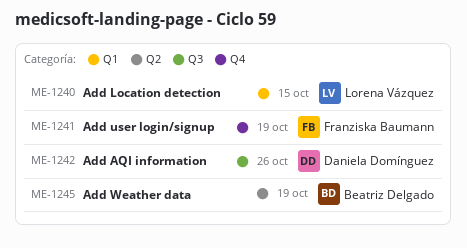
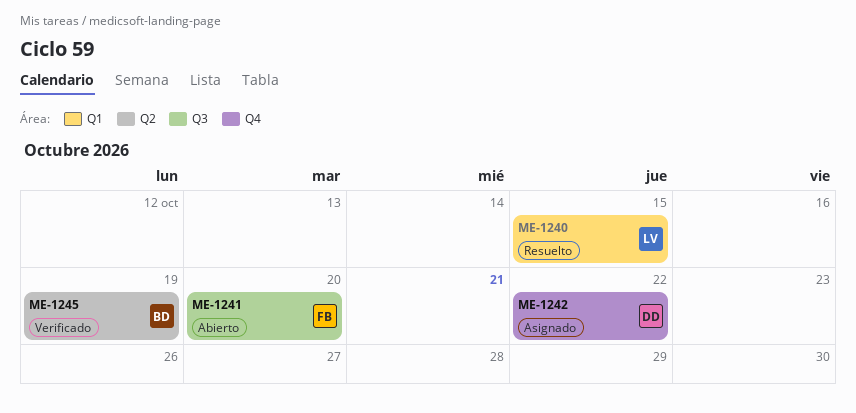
ME-1241, label: Q4 -> Q3
ME-1241, due: Oct 19 -> Oct 20
ME-1242, label: Q3 -> Q4
ME-1242, due: Oct 26 -> Oct 22

